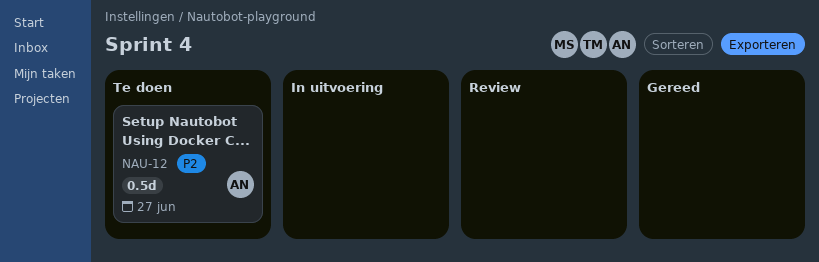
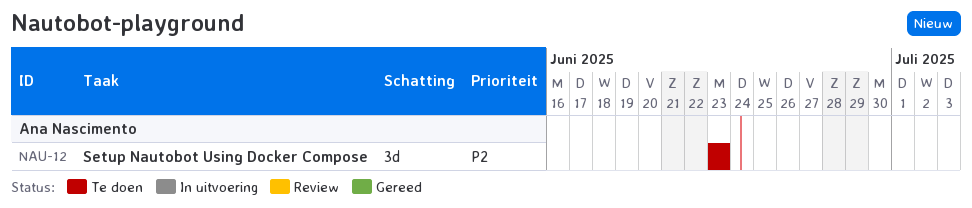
NAU-12, estimate: 0.5d -> 3d
NAU-12, due: Jun 27 -> Jun 23

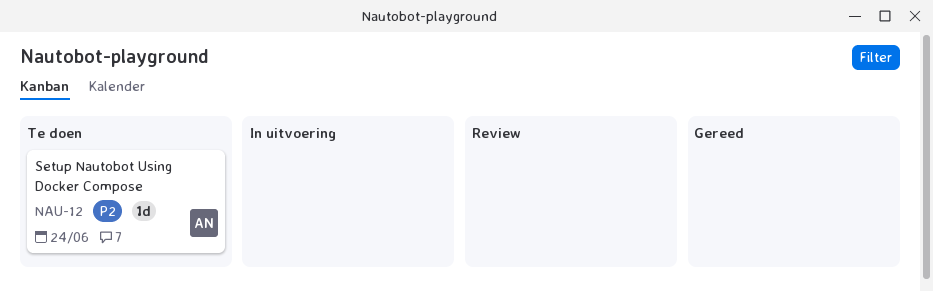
NAU-12, estimate: 3d -> 1d
NAU-12, due: Jun 23 -> Jun 24

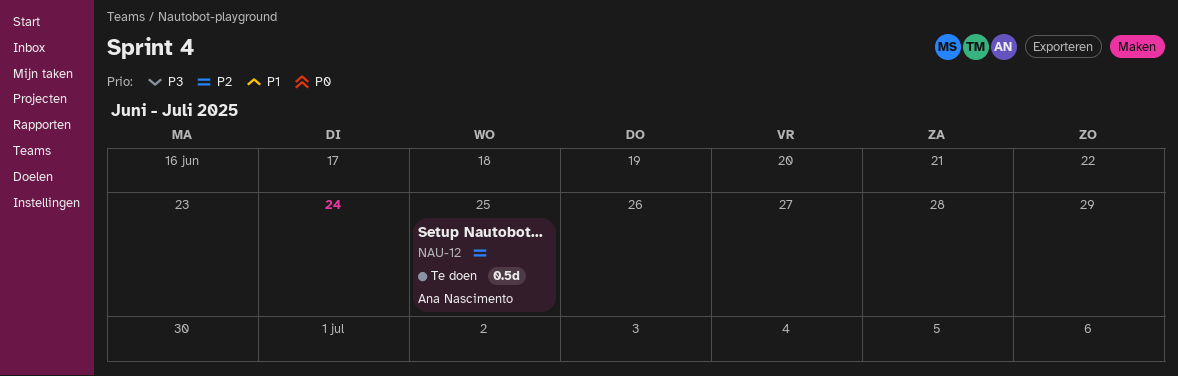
NAU-12, estimate: 1d -> 0.5d
NAU-12, due: Jun 24 -> Jun 25

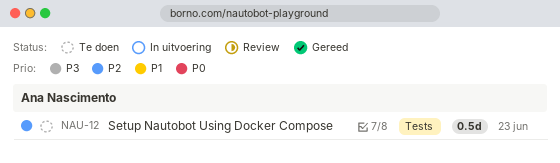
NAU-12, due: Jun 25 -> Jun 23

